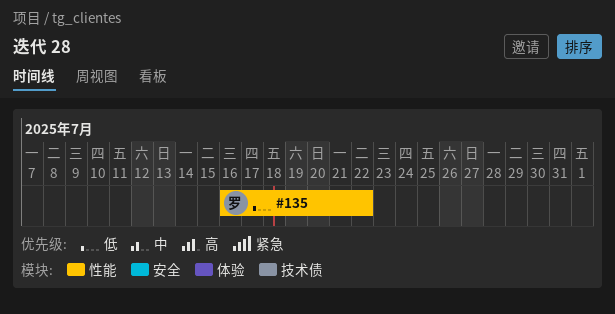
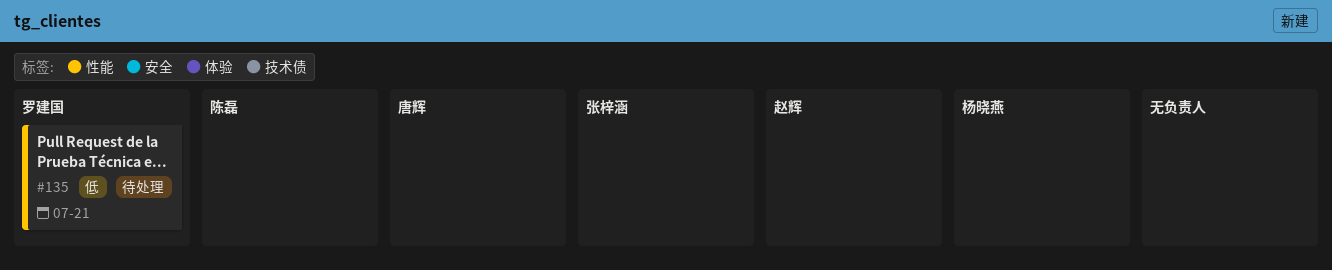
#135, due: Jul 22 -> Jul 21

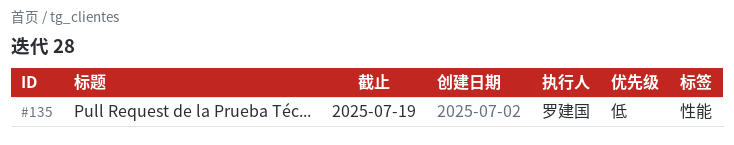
#135, due: Jul 21 -> Jul 19

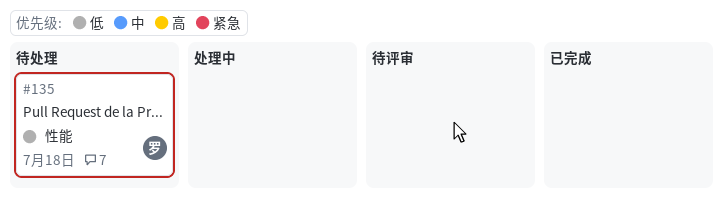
#135, due: Jul 19 -> Jul 18

